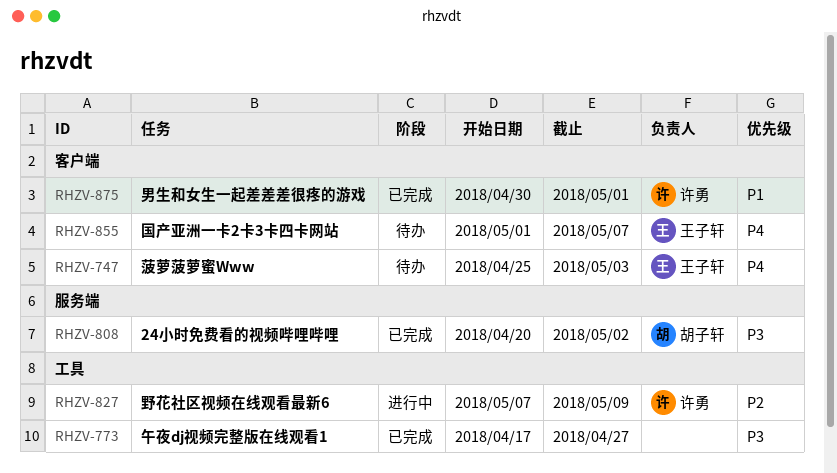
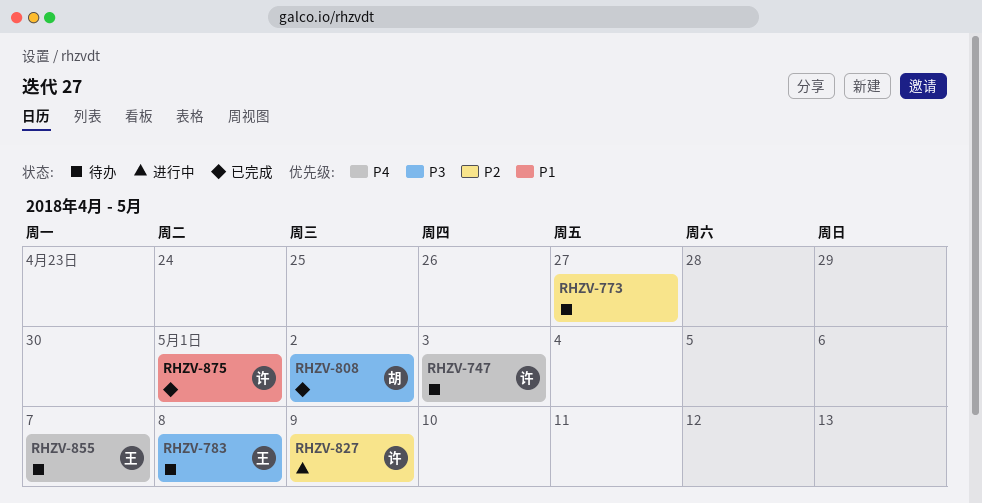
RHZV-747, owner: 王子轩 -> 许勇
RHZV-773, status: 已完成 -> 待办
RHZV-773, priority: P3 -> P2
RHZV-783: none -> present

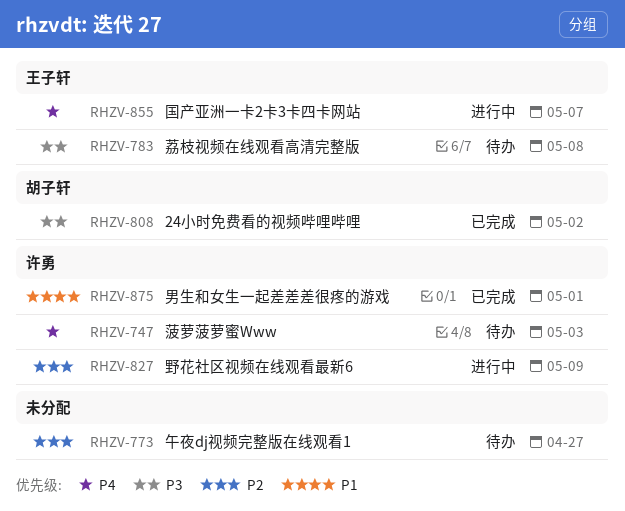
RHZV-855, status: 待办 -> 进行中

